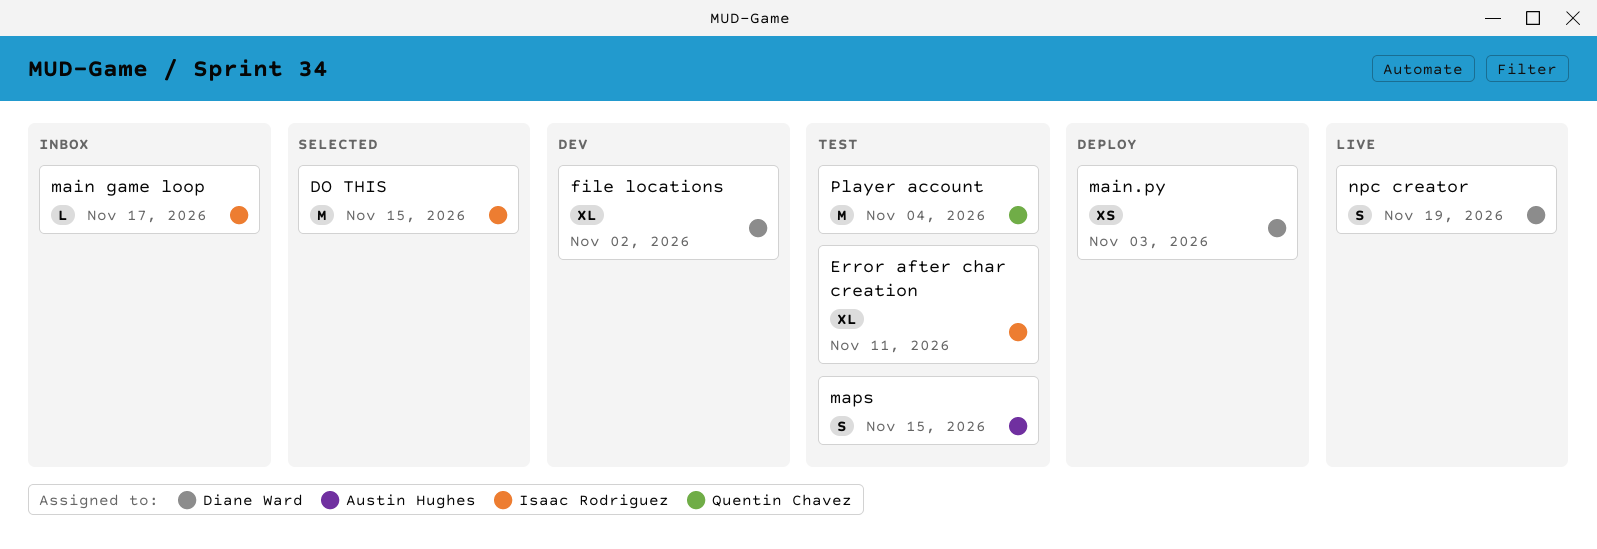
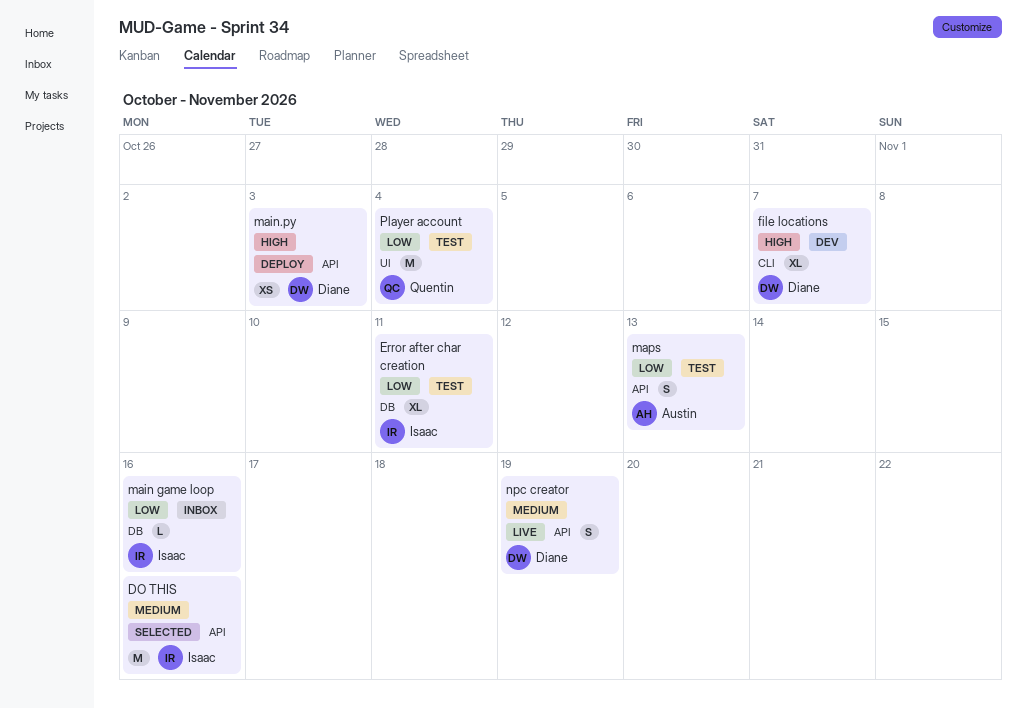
DO THIS, due: Nov 15 -> Nov 16
file locations, due: Nov 2 -> Nov 7
main game loop, due: Nov 17 -> Nov 16
maps, due: Nov 15 -> Nov 13

